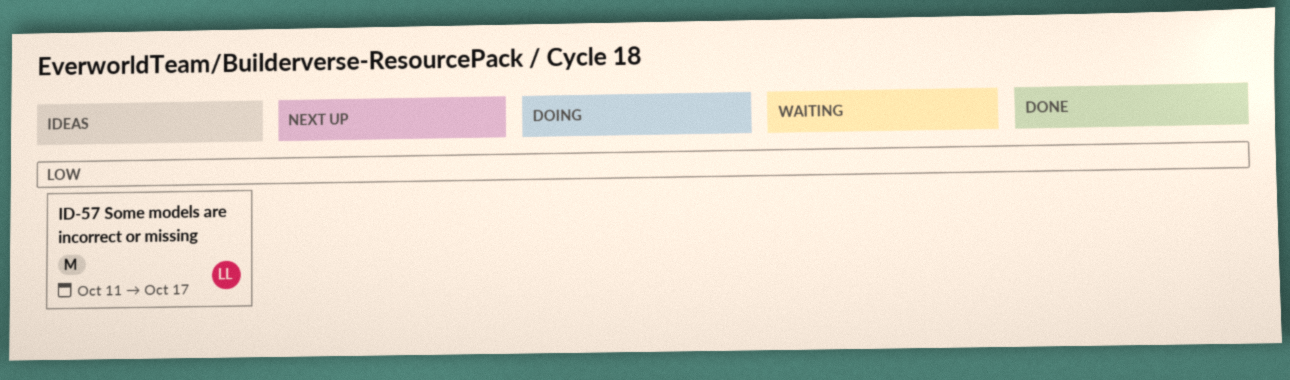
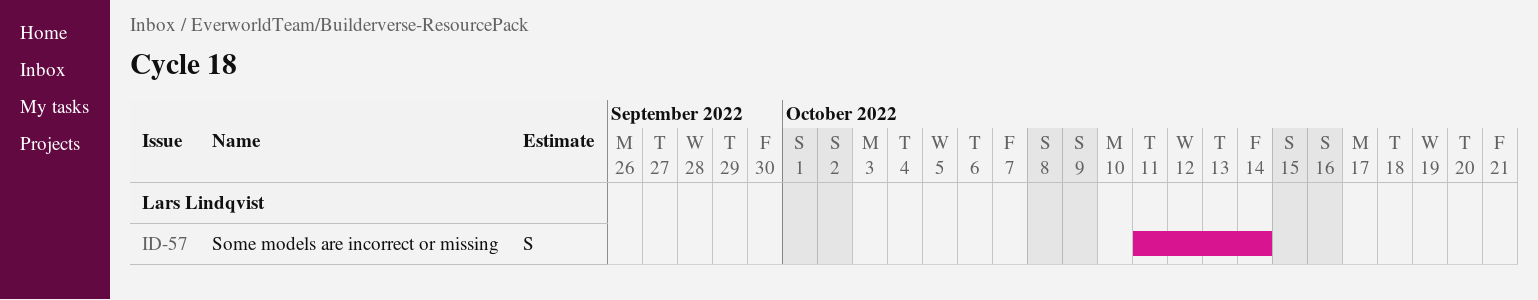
ID-57, estimate: M -> S
ID-57, due: Oct 17 -> Oct 14

